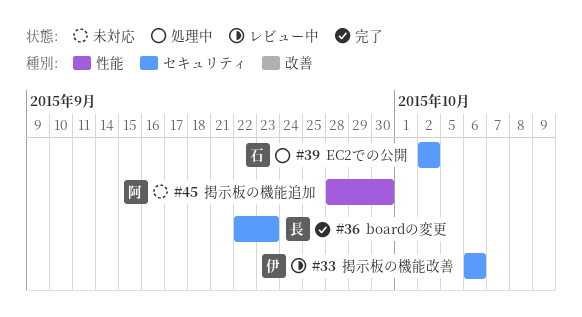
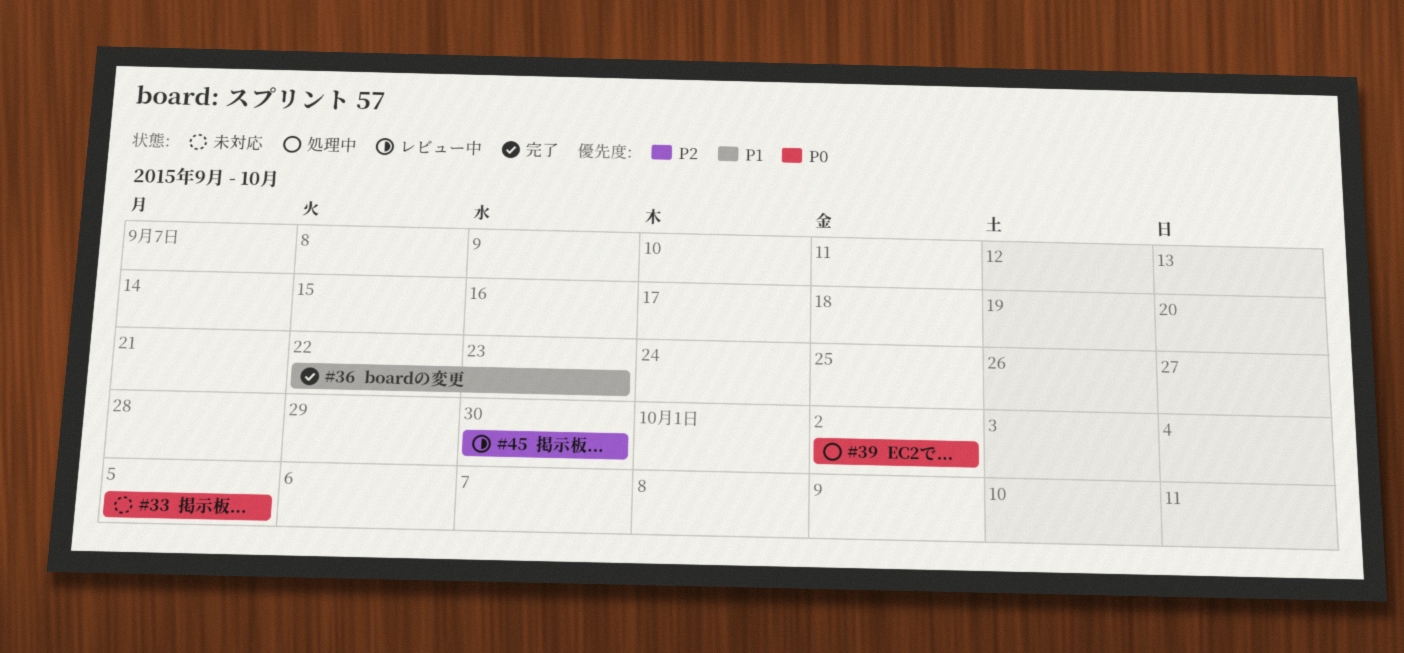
#33, status: レビュー中 -> 未対応
#33, start: Oct 6 -> Oct 5
#33, due: Oct 6 -> Oct 5
#45, status: 未対応 -> レビュー中
#45, start: Sep 28 -> Sep 30

